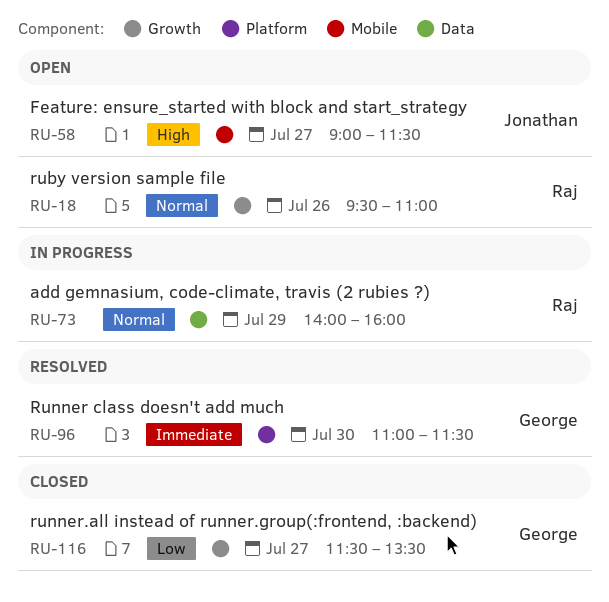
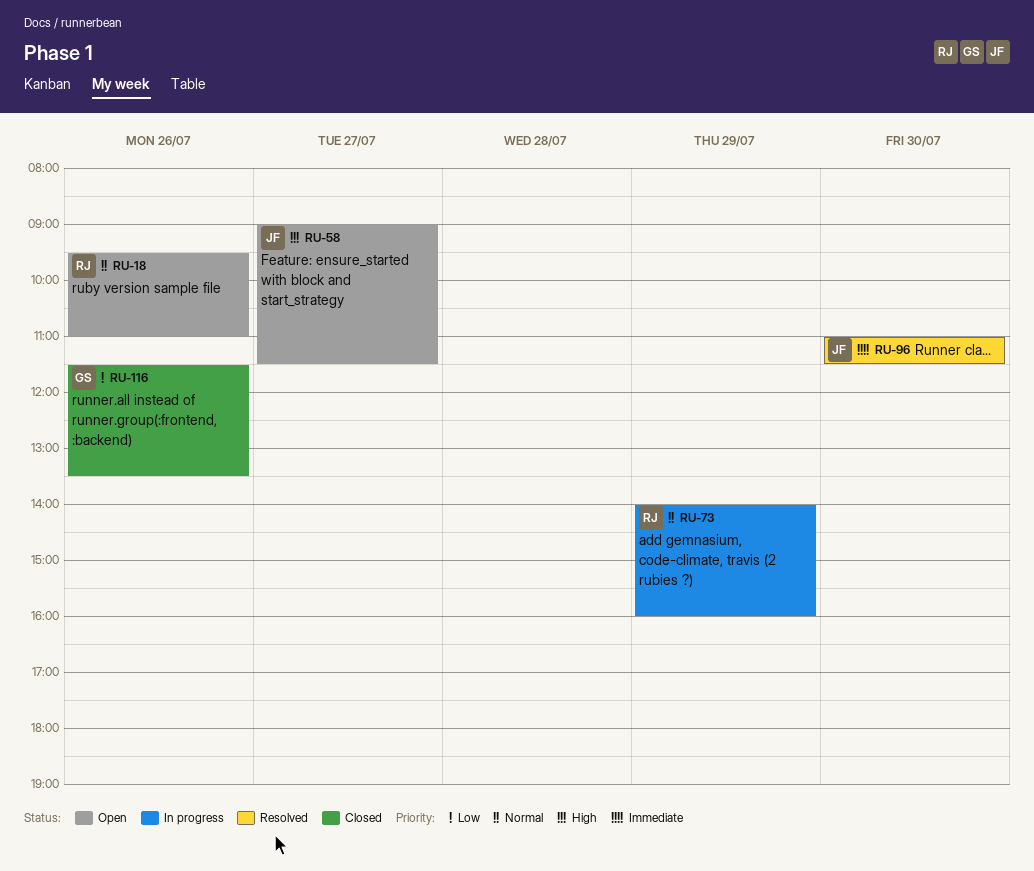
RU-96, owner: George -> Jonathan
RU-116, day: Jul 27 -> Jul 26

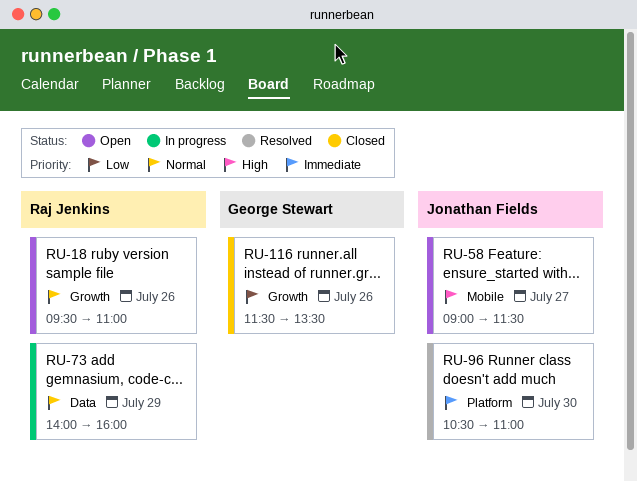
RU-96, begins: 11:00 -> 10:30
RU-96, ends: 11:30 -> 11:00

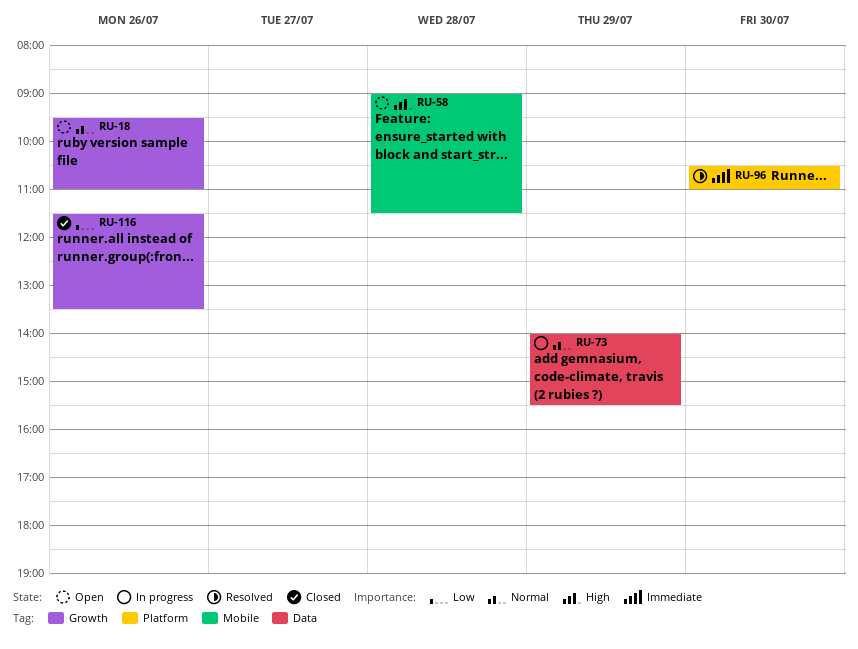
RU-58, day: Jul 27 -> Jul 28
RU-73, ends: 16:00 -> 15:30

